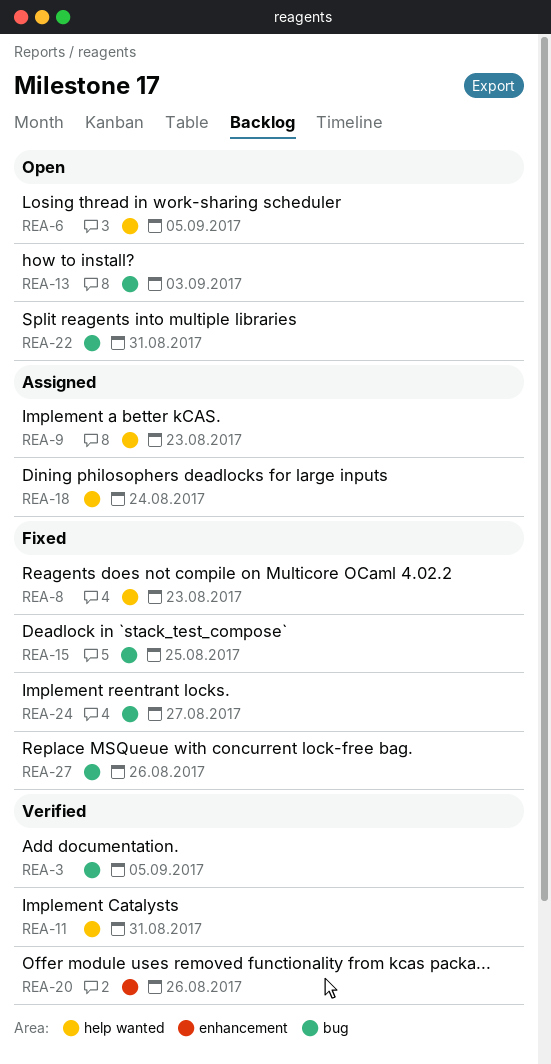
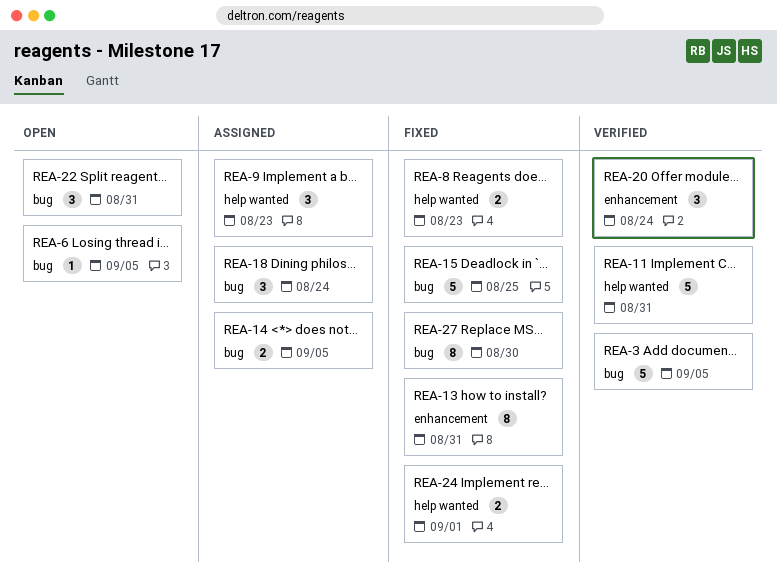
REA-6, label: help wanted -> bug
REA-13, status: Open -> Fixed
REA-13, label: bug -> enhancement
REA-13, due: Sep 3 -> Aug 31
REA-14: none -> present
REA-18, label: help wanted -> bug
REA-20, due: Aug 26 -> Aug 24
REA-24, label: bug -> help wanted
REA-24, due: Aug 27 -> Sep 1
REA-27, due: Aug 26 -> Aug 30

